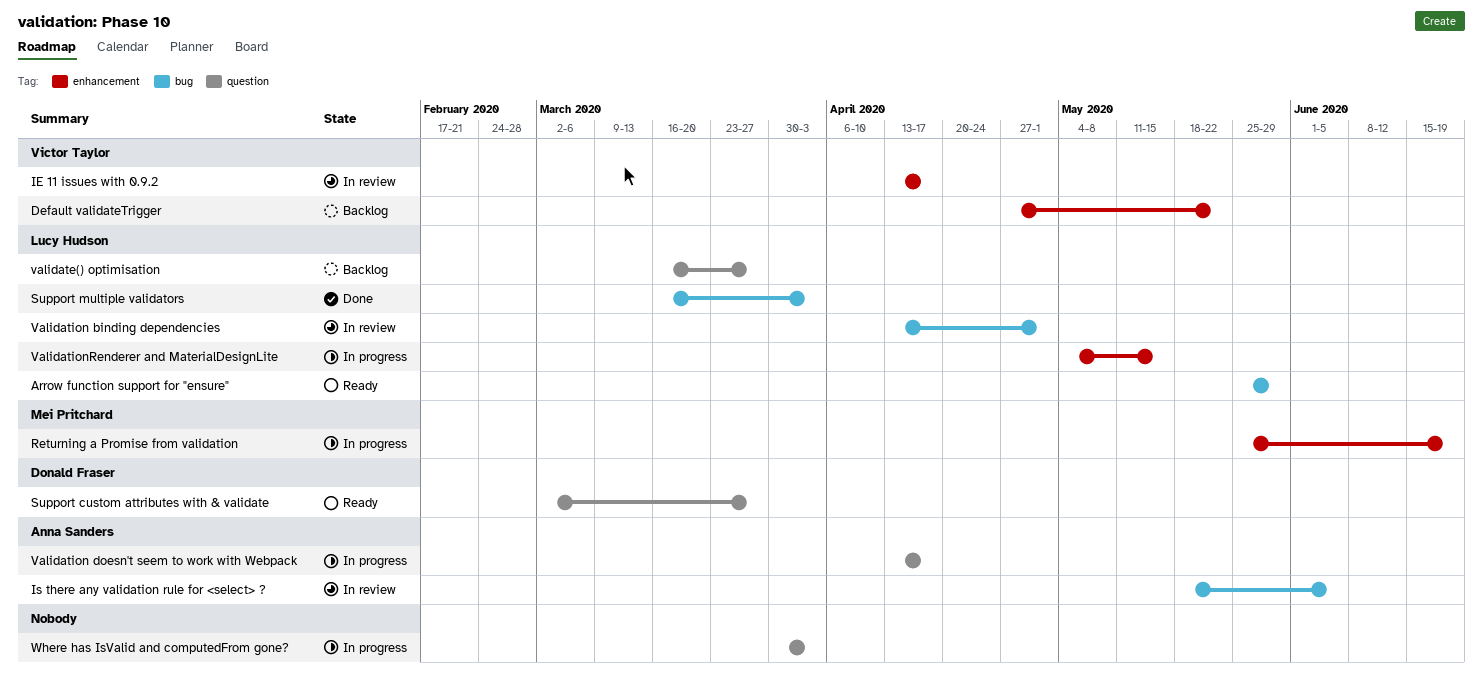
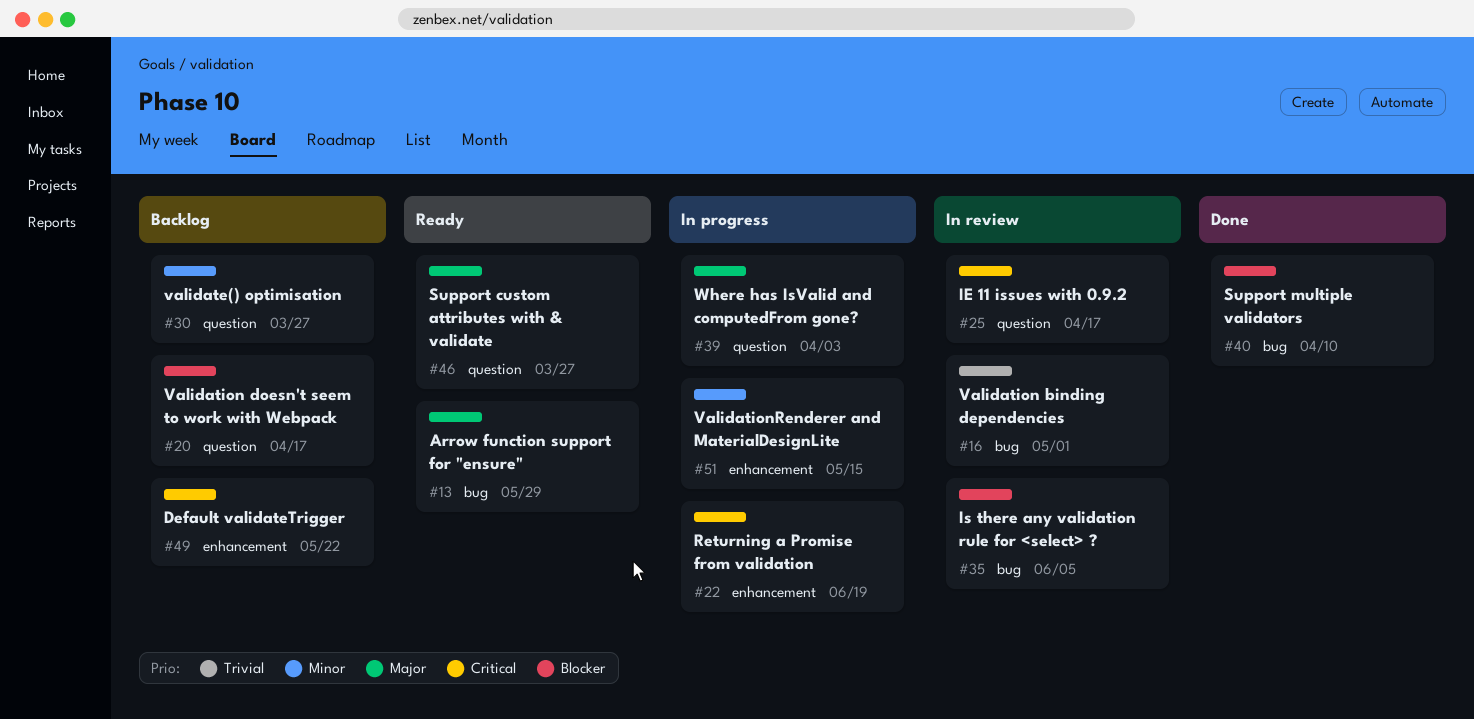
IE 11 issues with 0.9.2, label: enhancement -> question
Support multiple validators, due: Apr 3 -> Apr 10
Validation doesn't seem to work with Webpack, status: In progress -> Backlog

